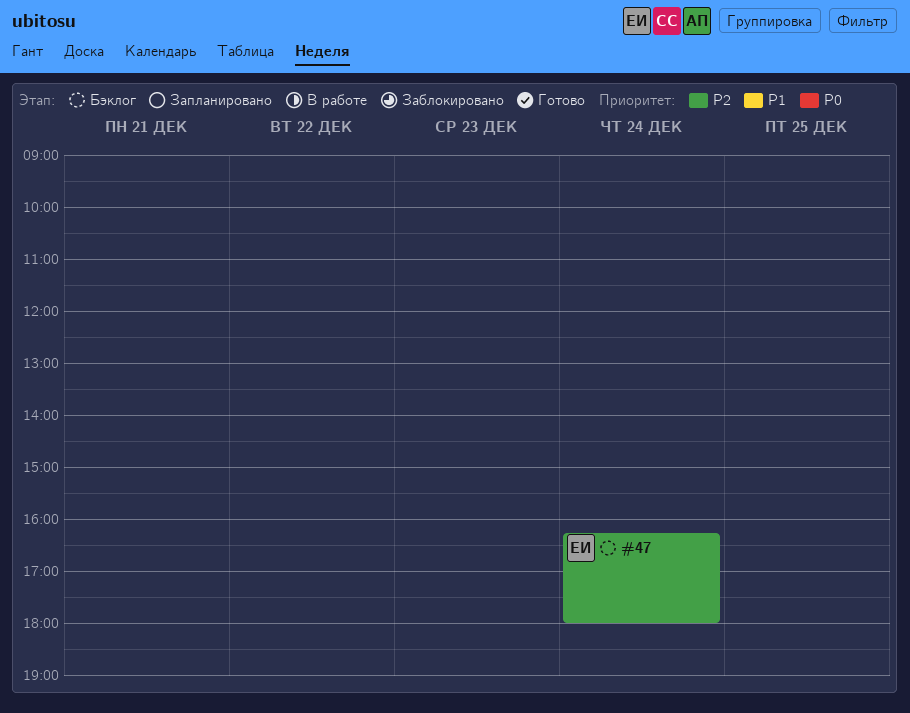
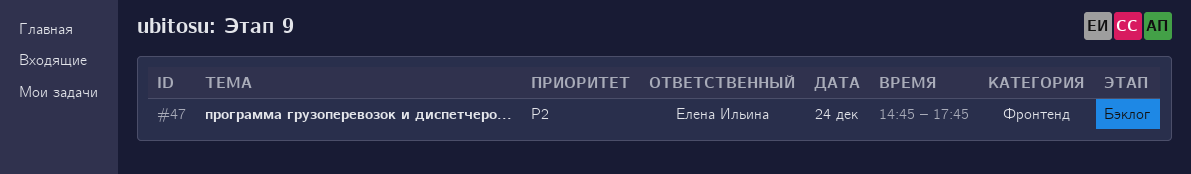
#47, begins: 16:15 -> 14:45
#47, ends: 18:00 -> 17:45

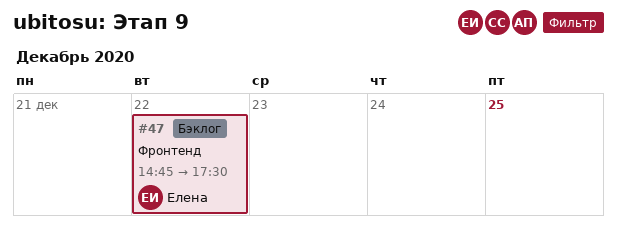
#47, day: Dec 24 -> Dec 22
#47, ends: 17:45 -> 17:30

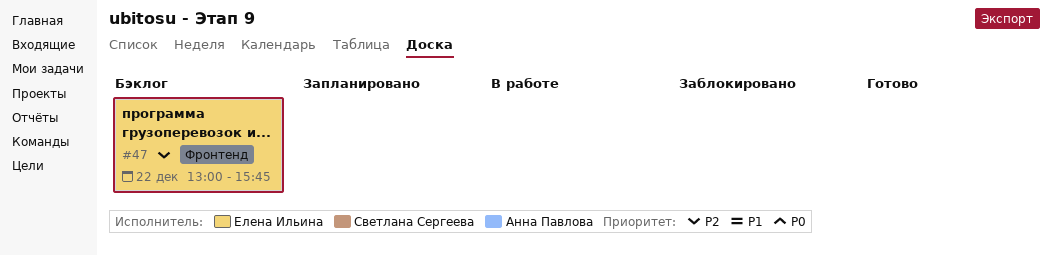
#47, begins: 14:45 -> 13:00
#47, ends: 17:30 -> 15:45

